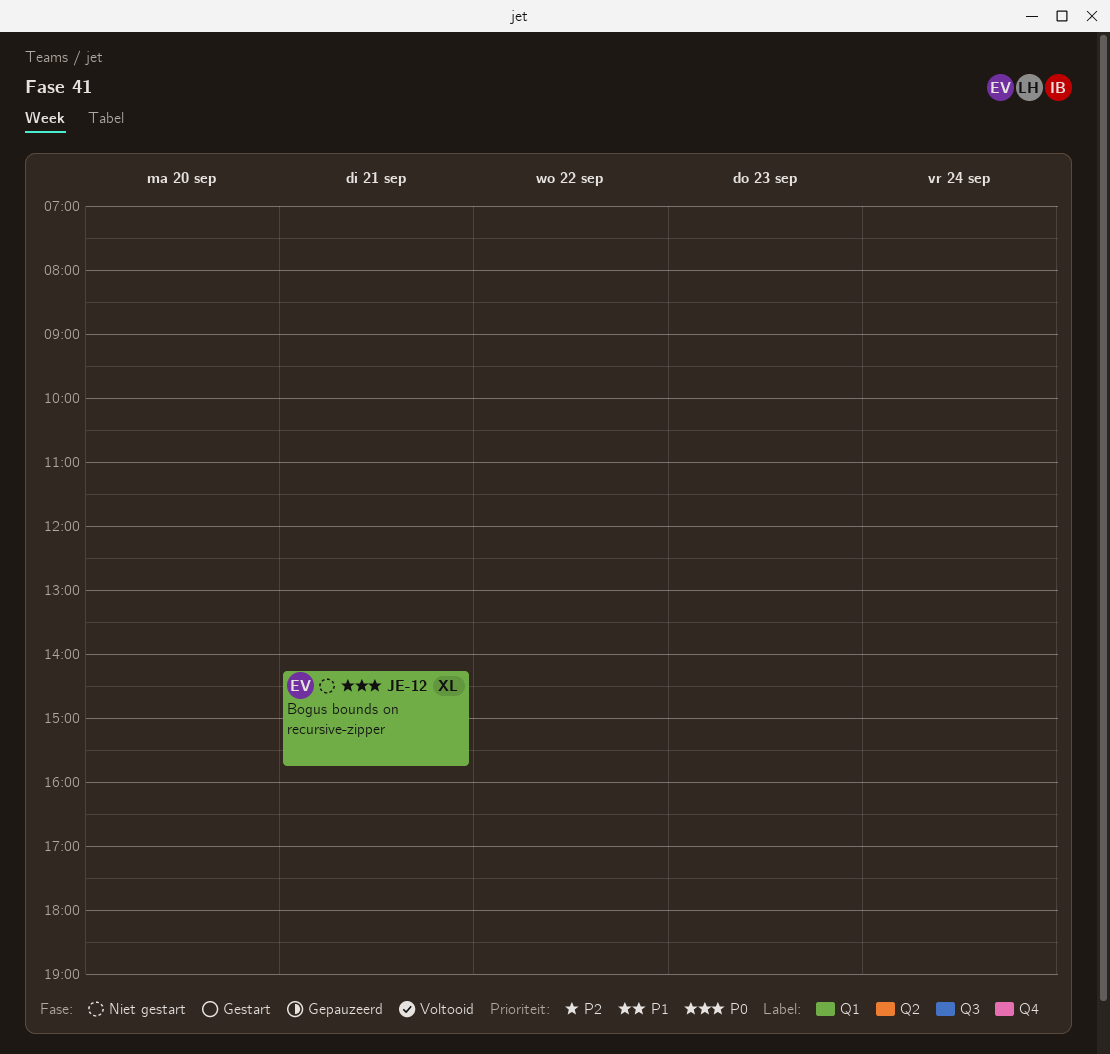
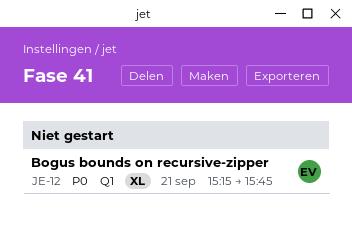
JE-12, begins: 14:15 -> 15:15

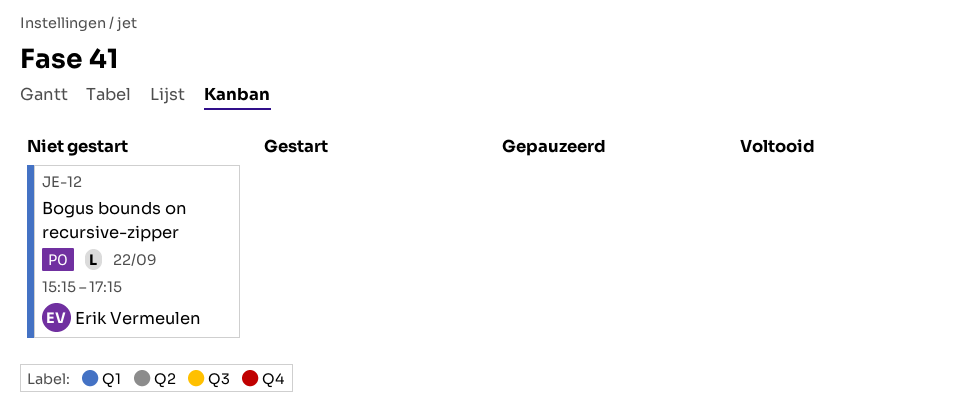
JE-12, estimate: XL -> L
JE-12, day: Sep 21 -> Sep 22
JE-12, ends: 15:45 -> 17:15

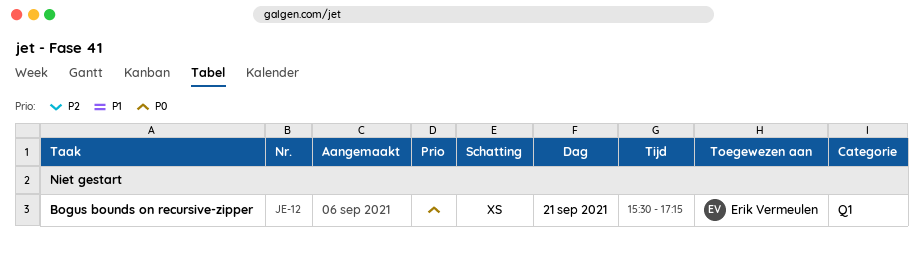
JE-12, estimate: L -> XS
JE-12, day: Sep 22 -> Sep 21
JE-12, begins: 15:15 -> 15:30

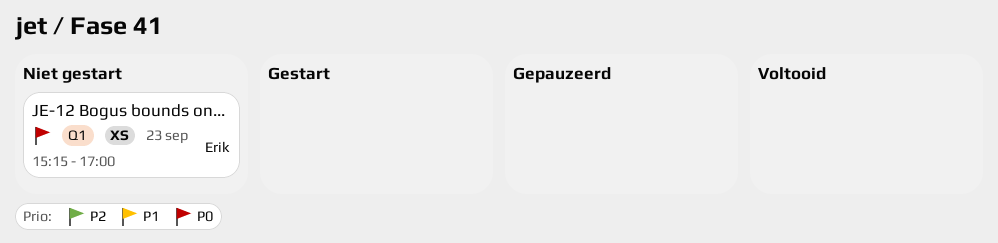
JE-12, day: Sep 21 -> Sep 23
JE-12, begins: 15:30 -> 15:15
JE-12, ends: 17:15 -> 17:00

